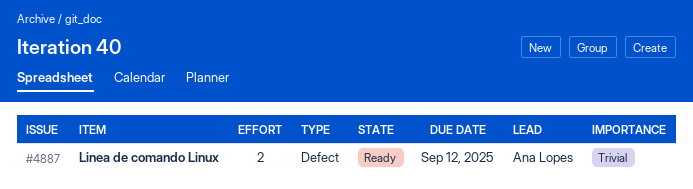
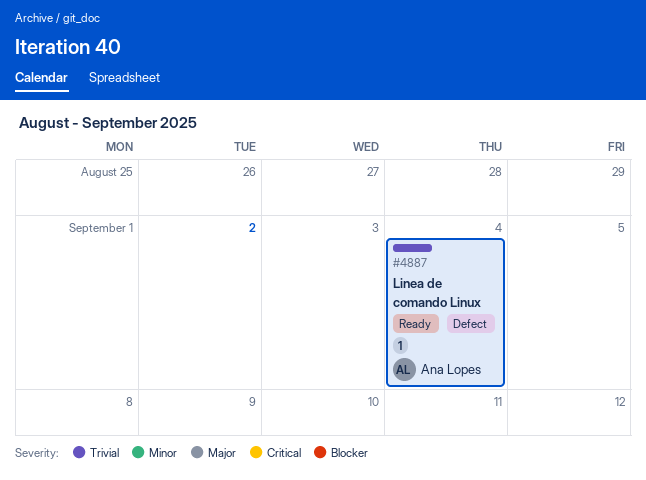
#4887, estimate: 2 -> 1
#4887, due: Sep 12 -> Sep 4

